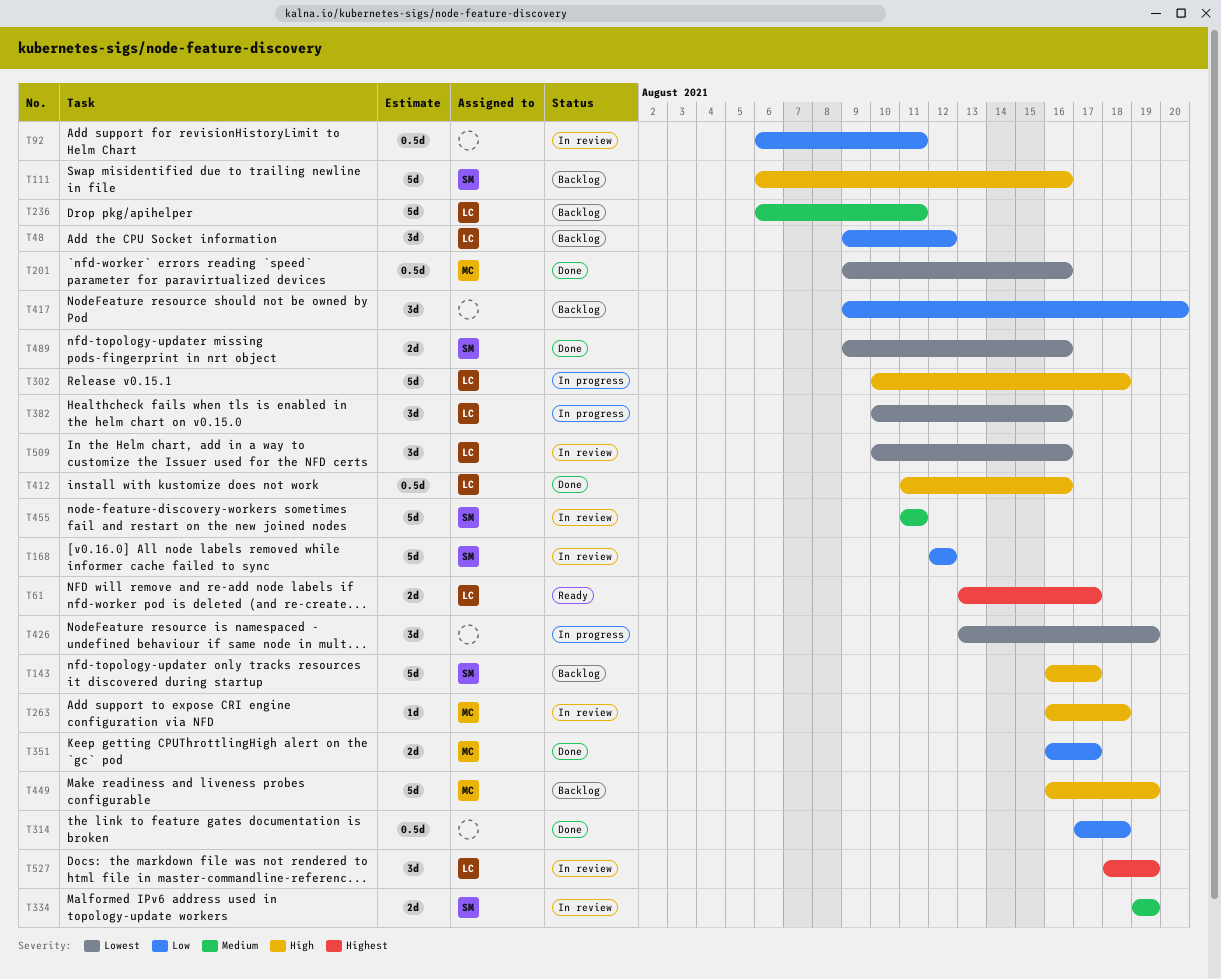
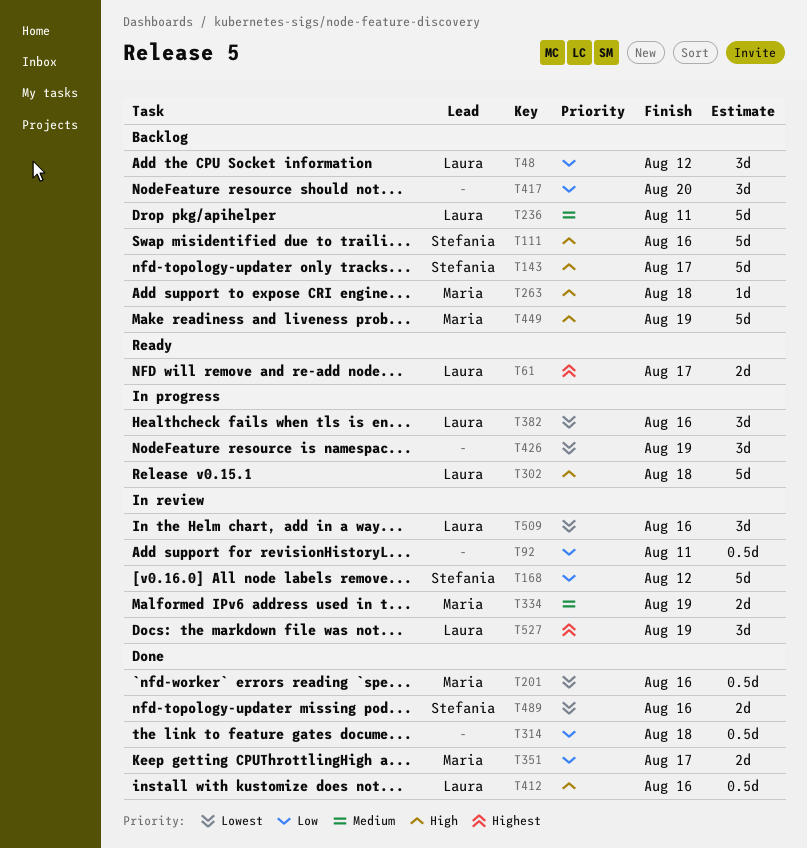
T263, status: In review -> Backlog
T334, owner: Stefania -> Maria
T455: present -> none

